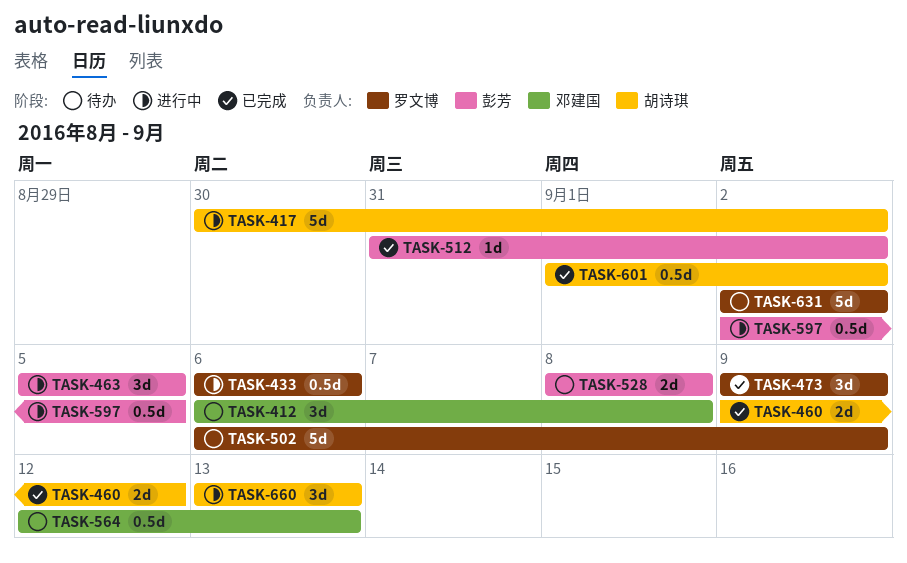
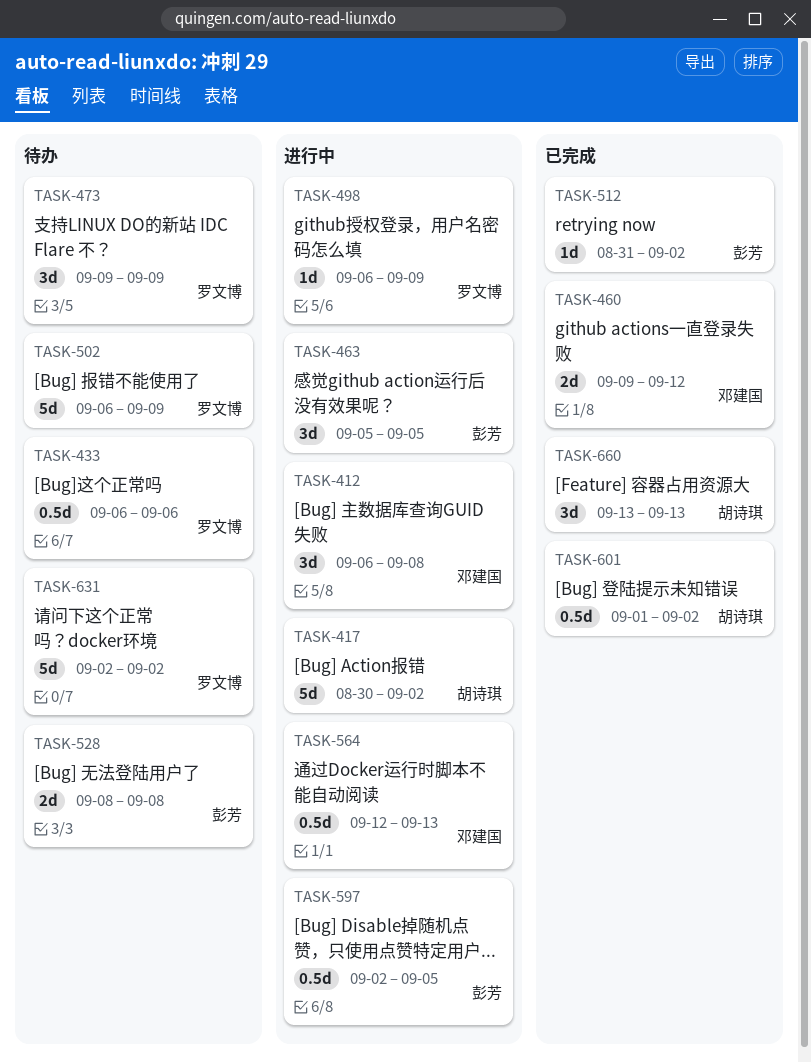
TASK-412, status: 待办 -> 进行中
TASK-433, status: 进行中 -> 待办
TASK-460, owner: 胡诗琪 -> 邓建国
TASK-473, status: 已完成 -> 待办
TASK-498: none -> present
TASK-564, status: 待办 -> 进行中
TASK-660, status: 进行中 -> 已完成

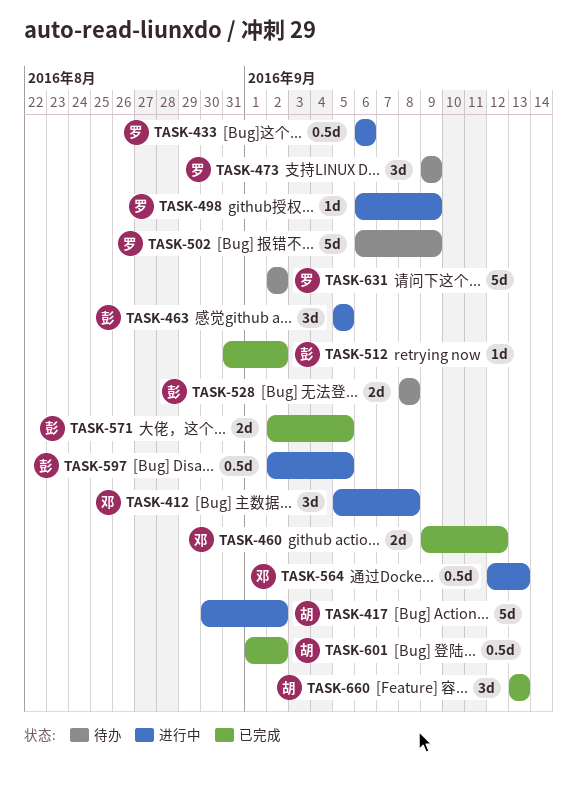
TASK-412, start: Sep 6 -> Sep 5
TASK-433, status: 待办 -> 进行中
TASK-571: none -> present

